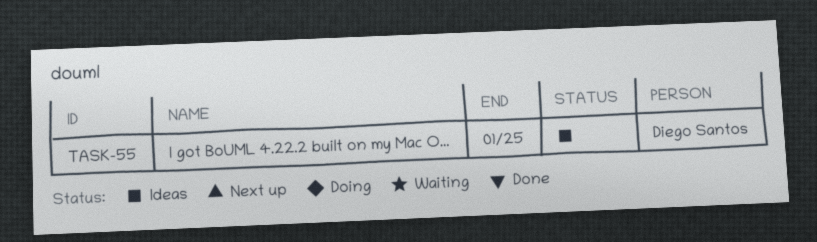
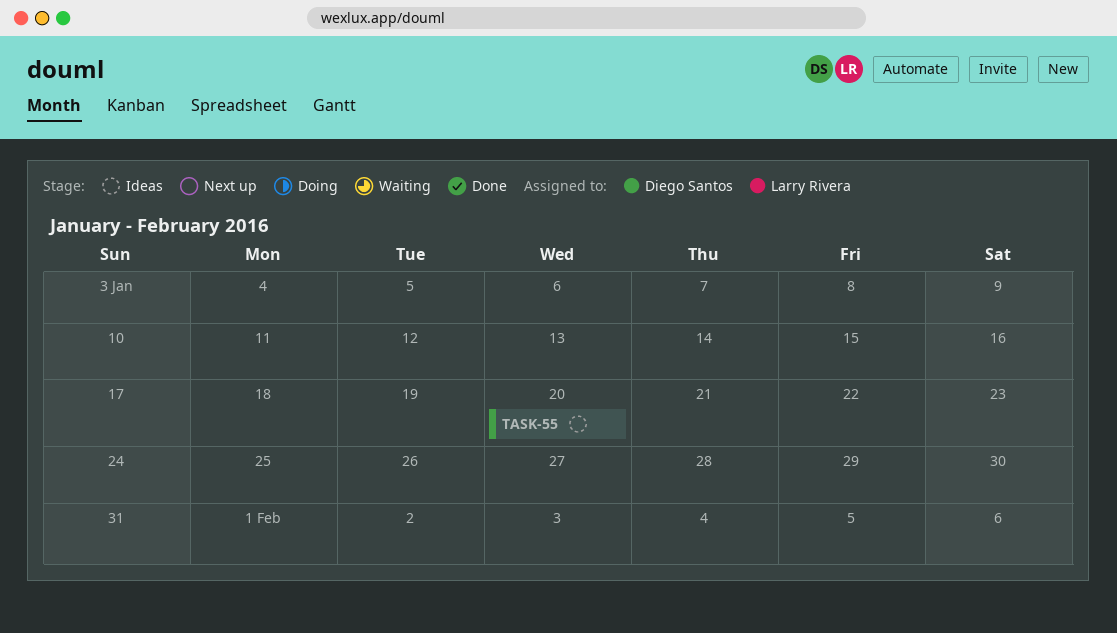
TASK-55, due: Jan 25 -> Jan 20

